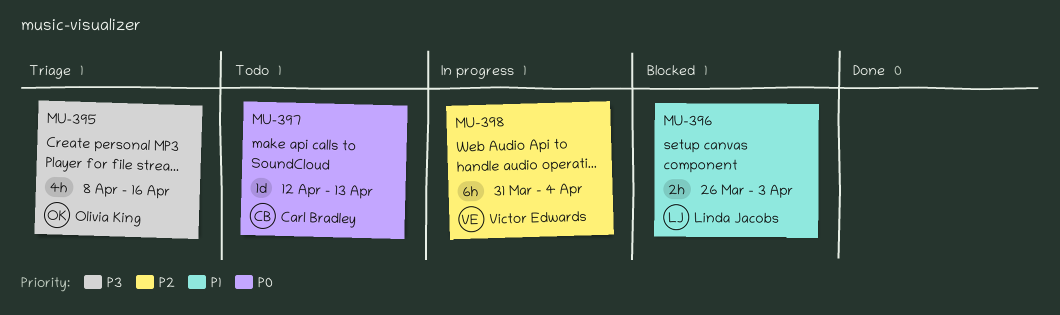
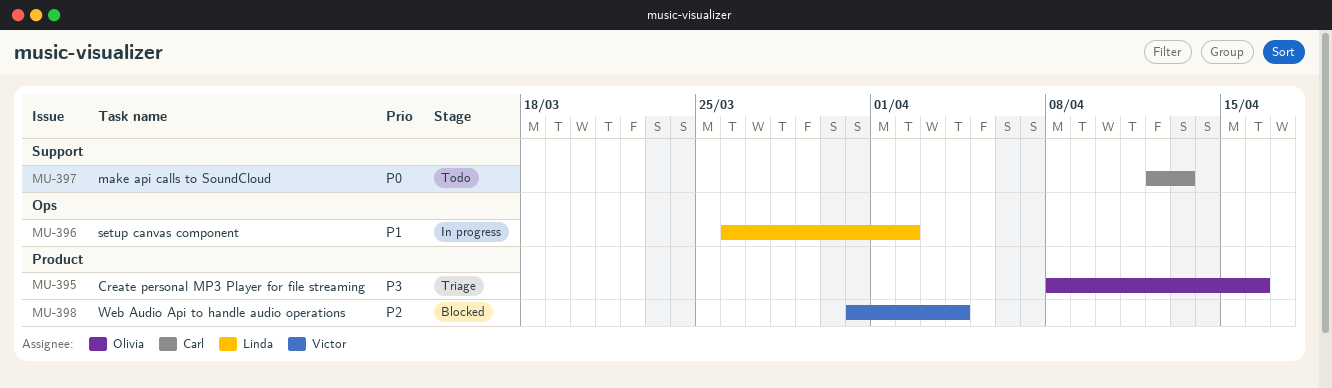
MU-396, status: Blocked -> In progress
MU-396, due: Apr 3 -> Apr 2
MU-398, status: In progress -> Blocked

